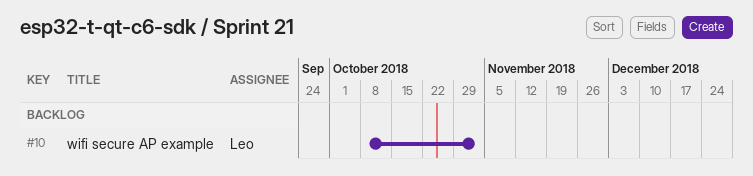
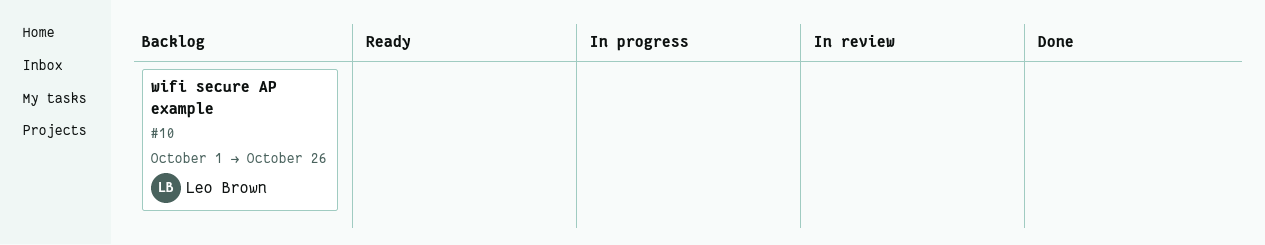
#10, start: Oct 8 -> Oct 1
#10, due: Nov 2 -> Oct 26

